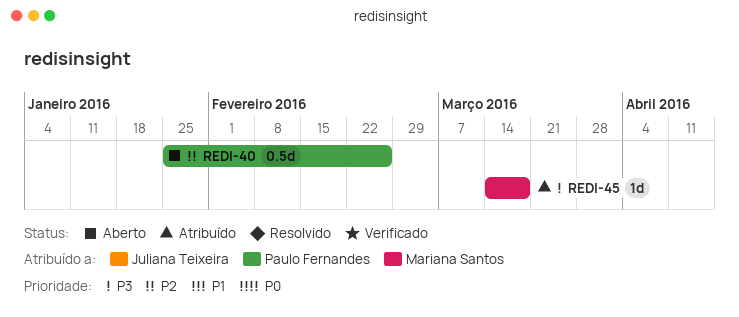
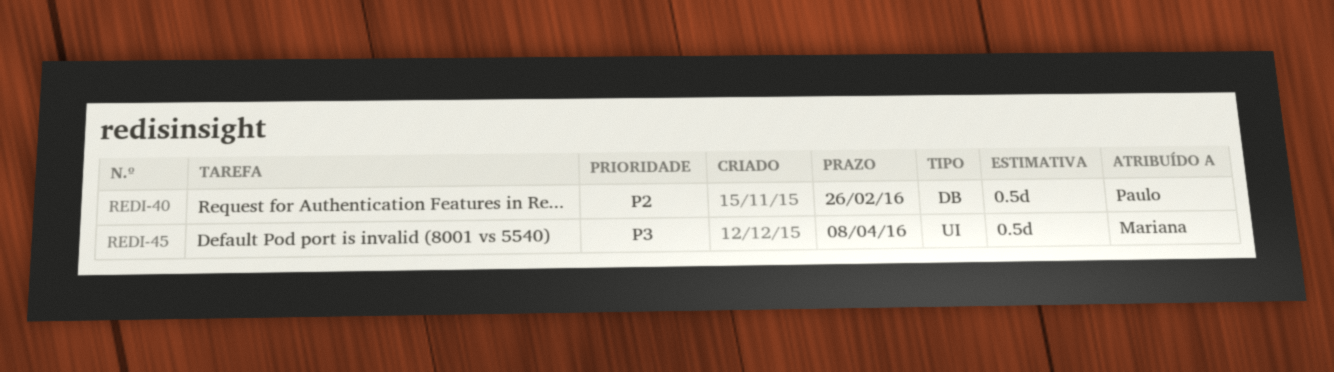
REDI-45, estimate: 1d -> 0.5d
REDI-45, due: Mar 18 -> Apr 8

